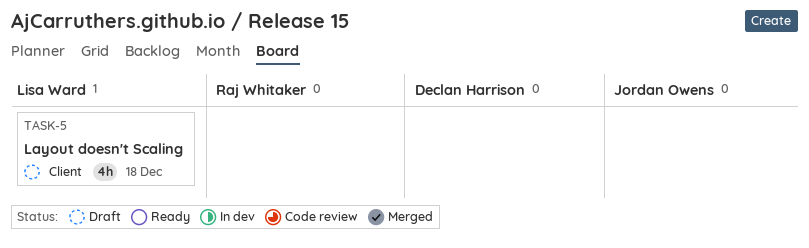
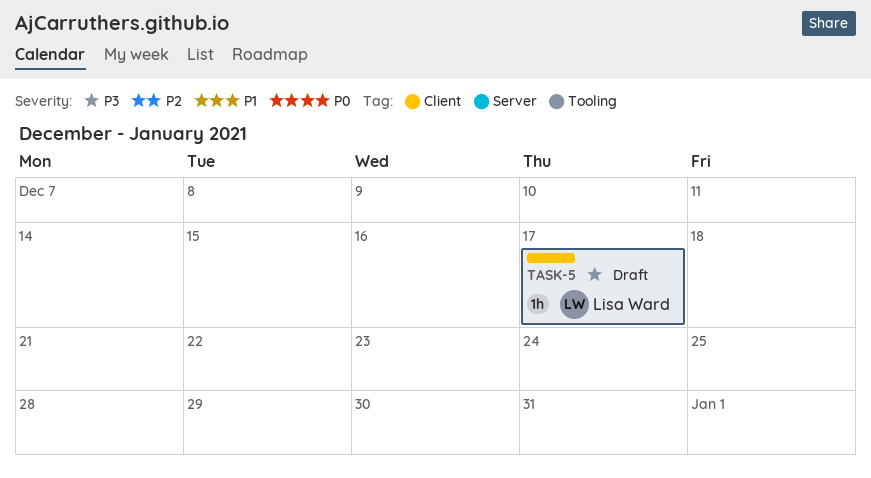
TASK-5, estimate: 4h -> 1h
TASK-5, due: Dec 18 -> Dec 17

